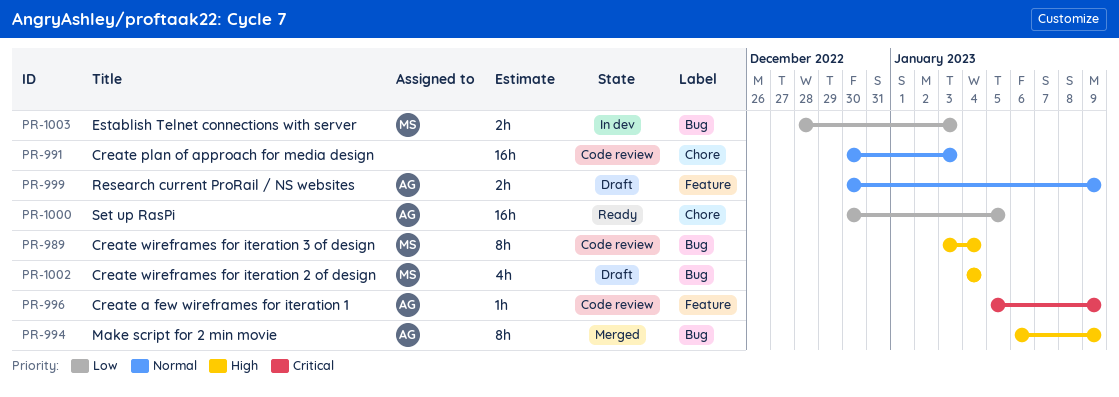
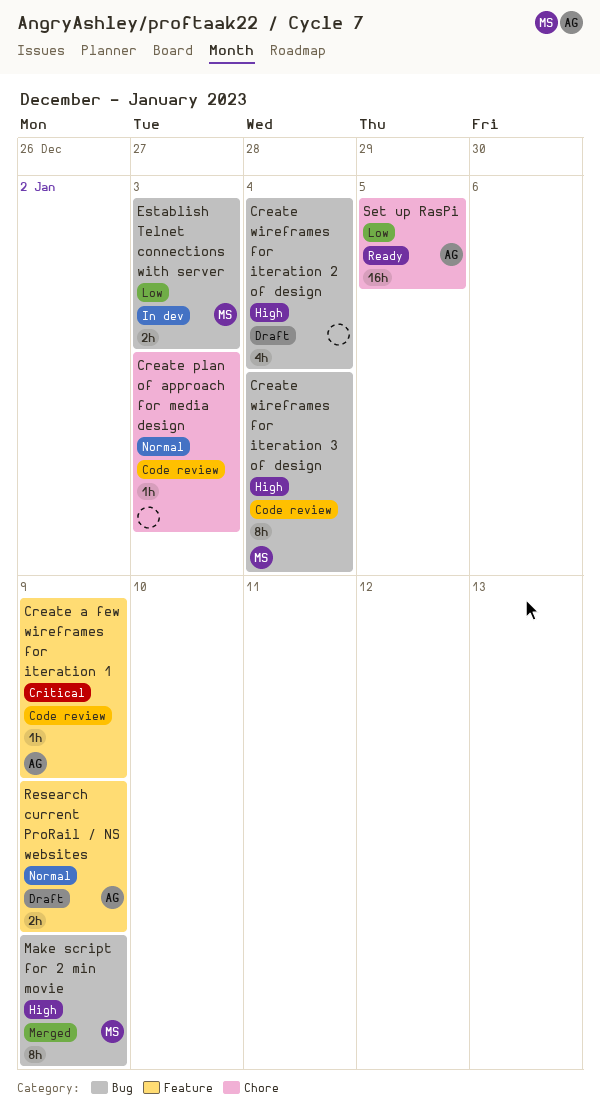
Create plan of approach for media design, estimate: 16h -> 1h
Create wireframes for iteration 2 of design, owner: MS -> none
Make script for 2 min movie, owner: AG -> MS

